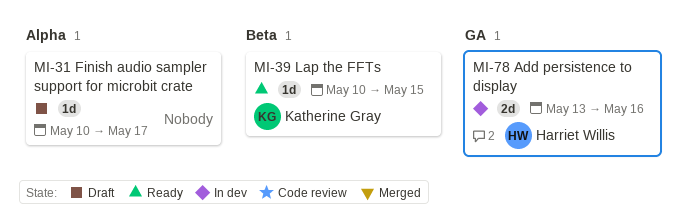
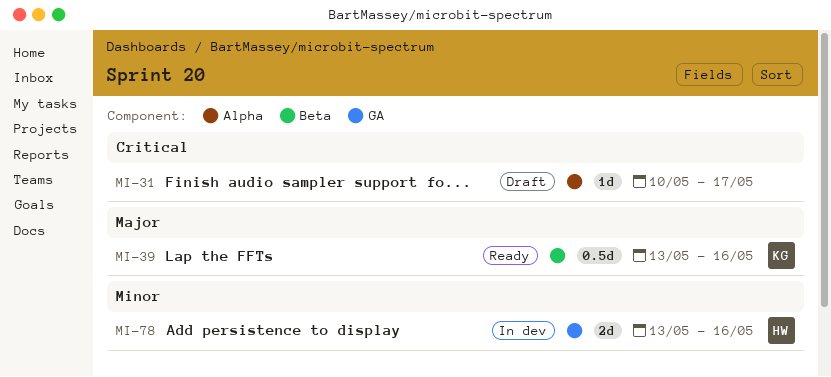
MI-39, estimate: 1d -> 0.5d
MI-39, start: May 10 -> May 13
MI-39, due: May 15 -> May 16

